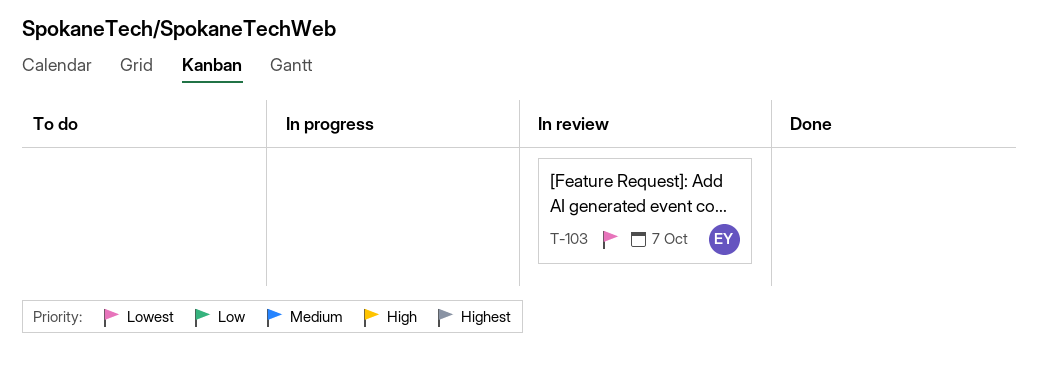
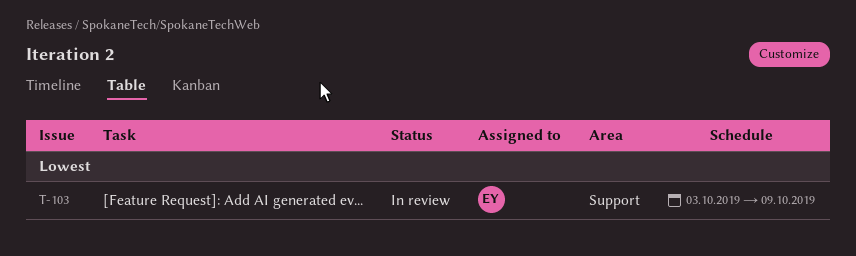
T-103, due: Oct 7 -> Oct 9

